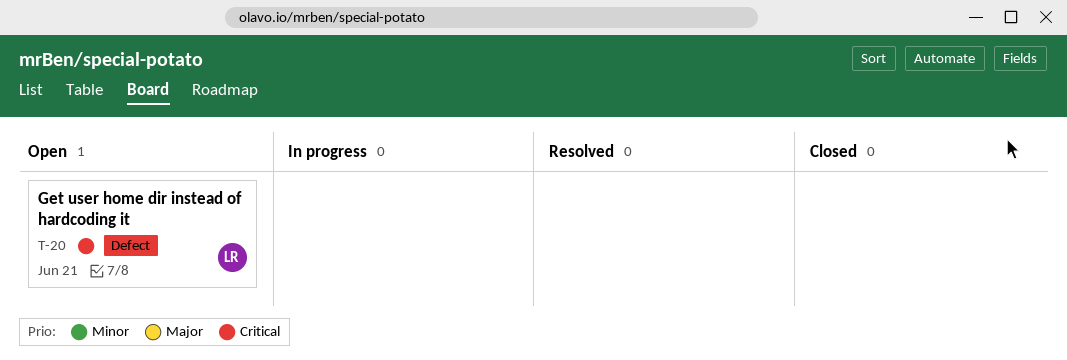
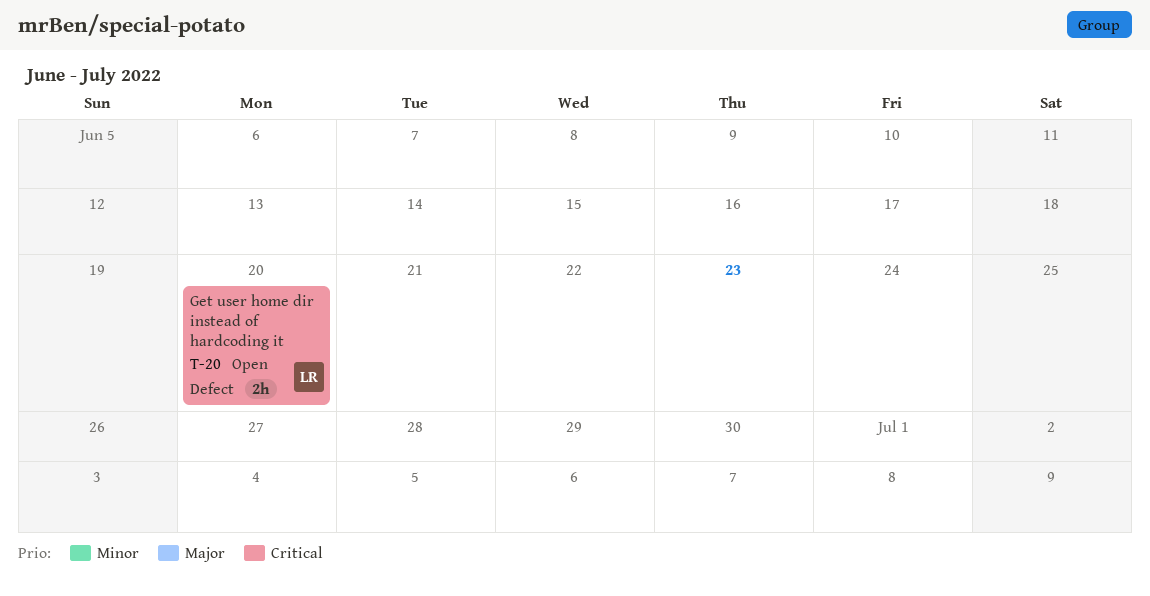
T-20, due: Jun 21 -> Jun 20

